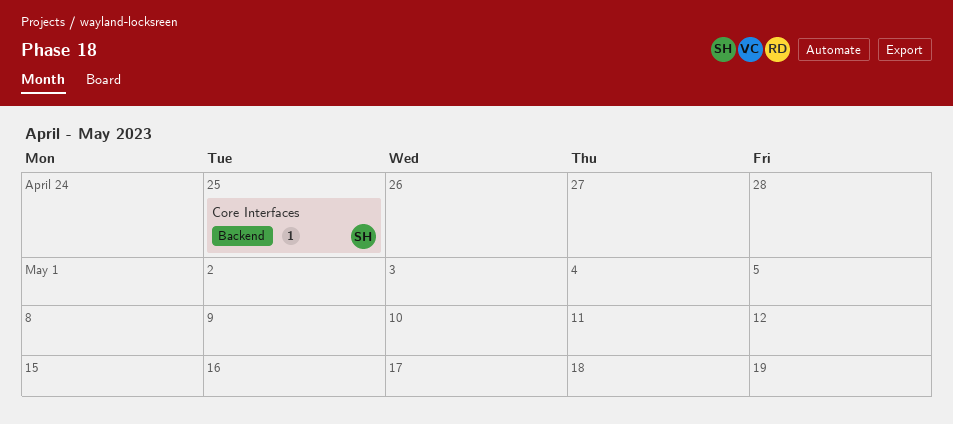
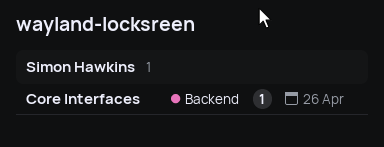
Core Interfaces, due: Apr 25 -> Apr 26

